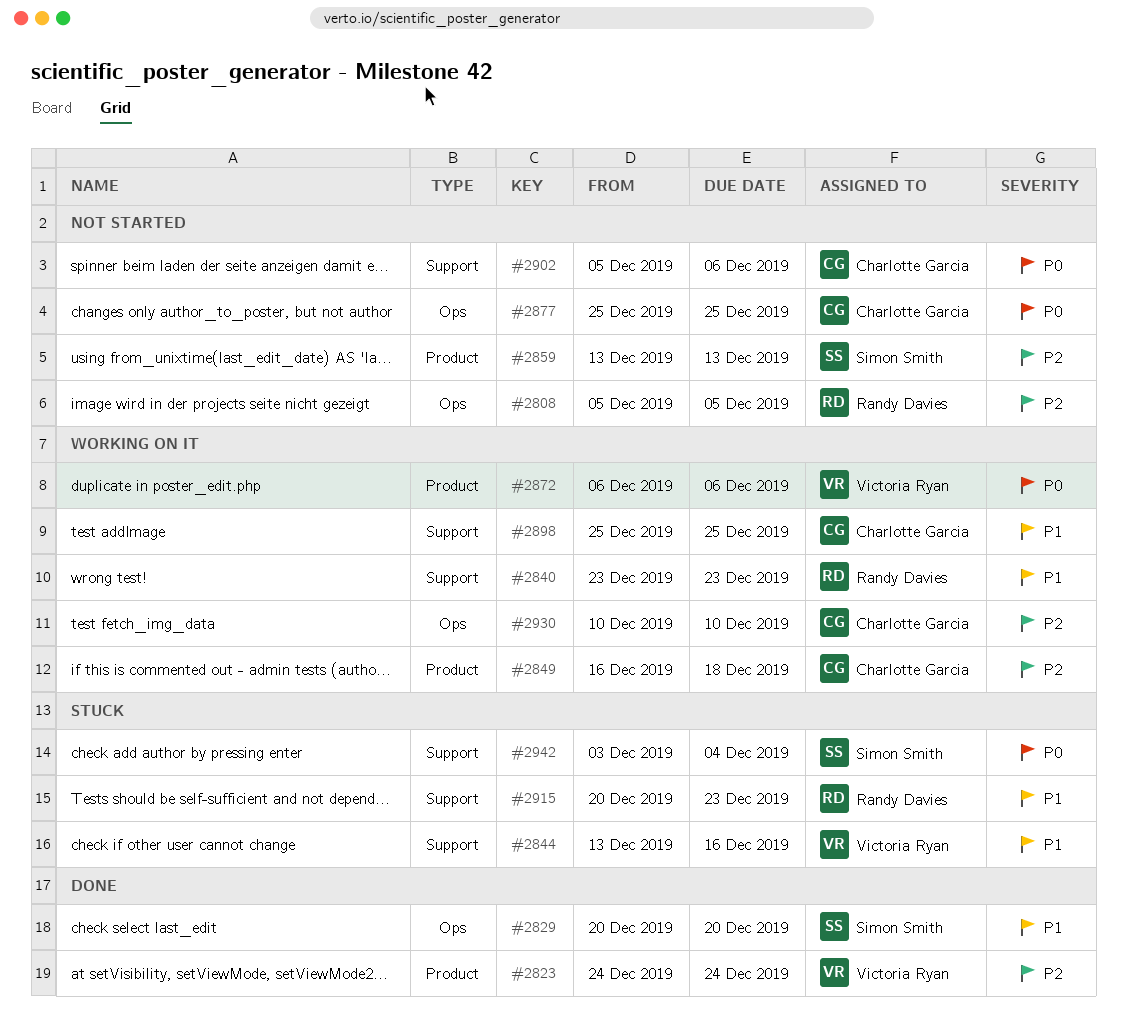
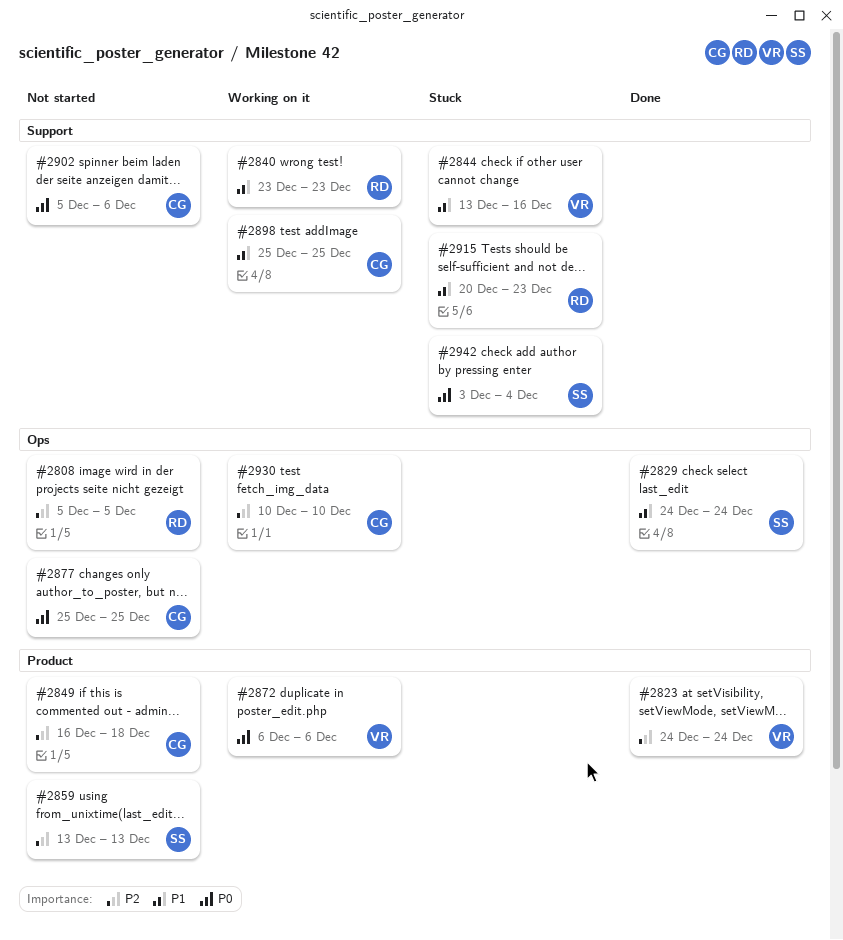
#2829, start: Dec 20 -> Dec 24
#2829, due: Dec 20 -> Dec 24
#2849, status: Working on it -> Not started

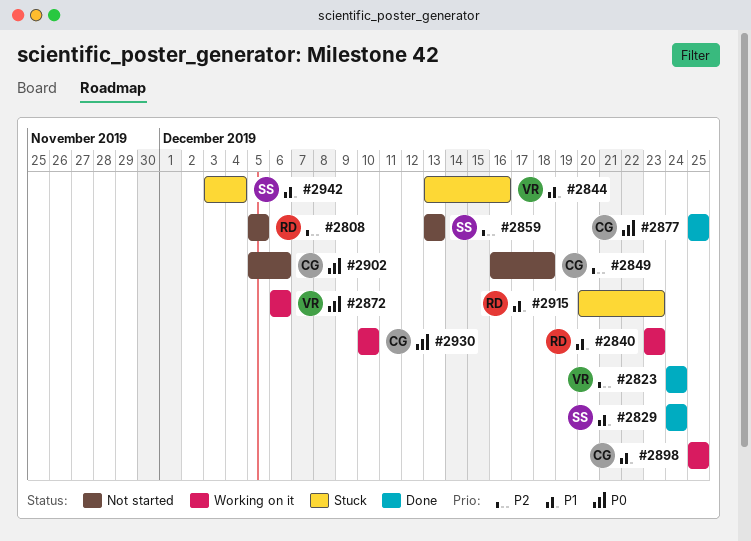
#2877, status: Not started -> Done
#2930, priority: P2 -> P0
#2942, priority: P0 -> P1

